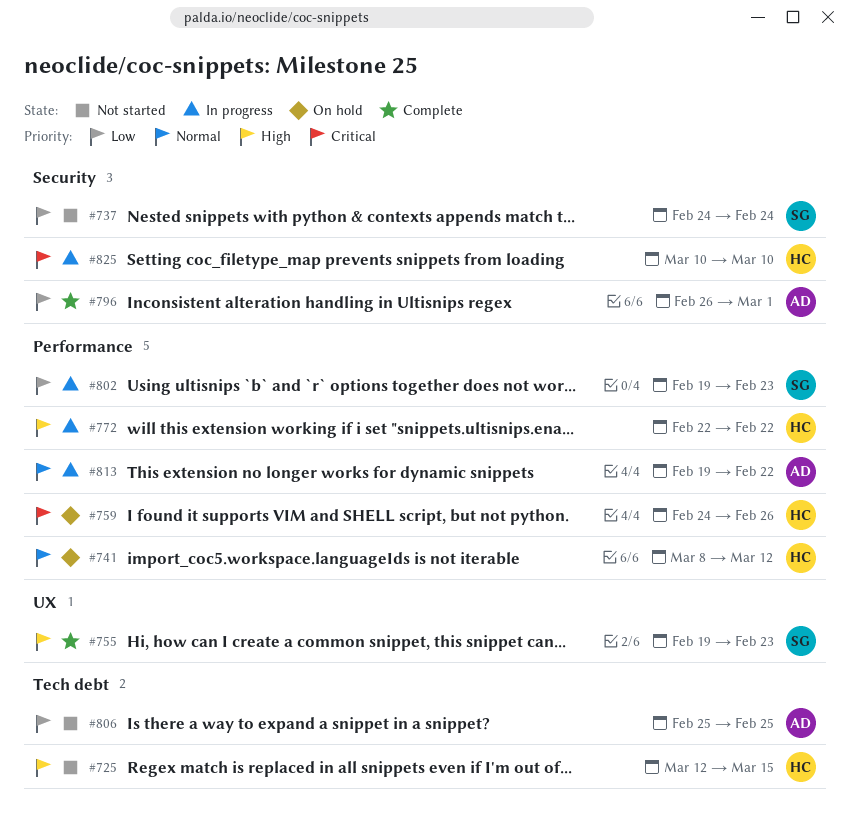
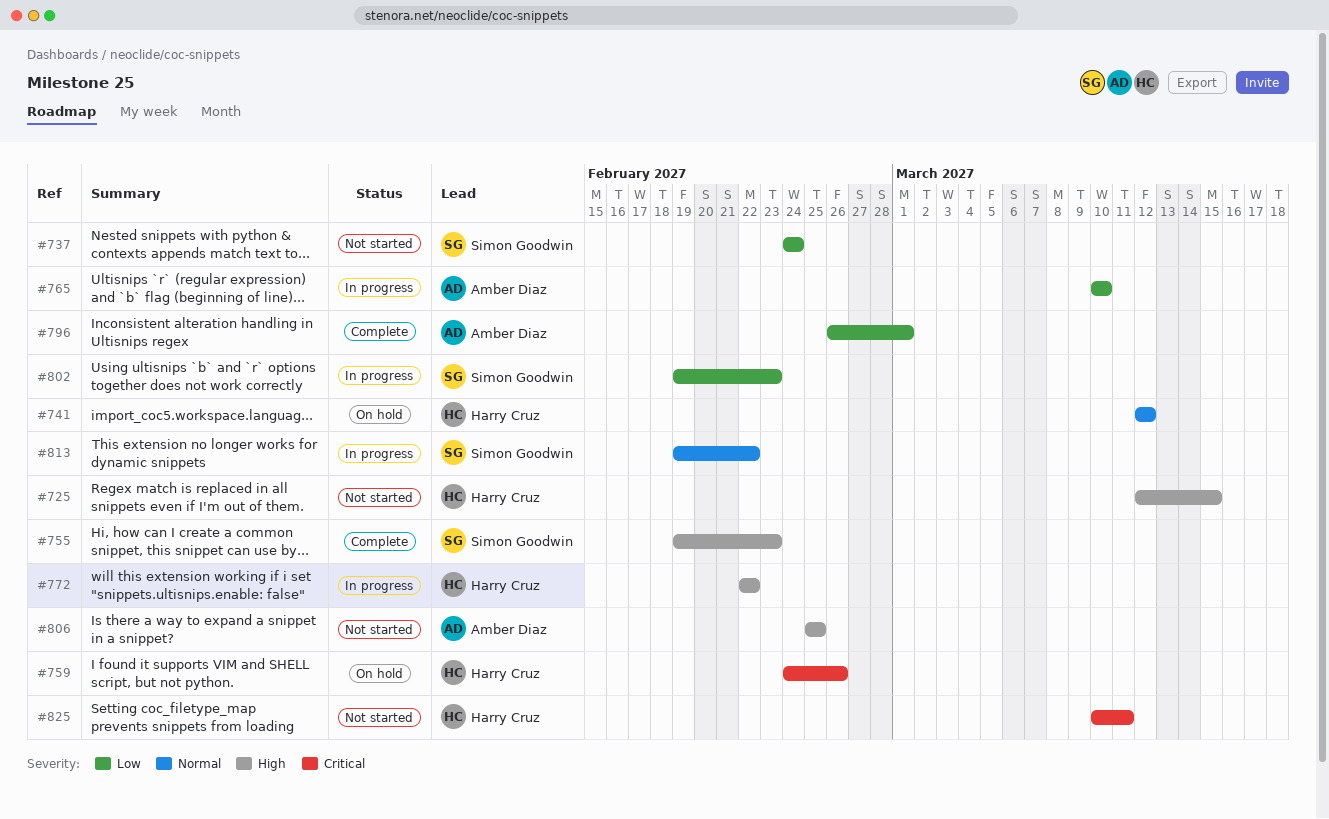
#741, start: Mar 8 -> Mar 12
#765: none -> present
#806, priority: Low -> High
#813, owner: Amber Diaz -> Simon Goodwin
#825, status: In progress -> Not started
#825, due: Mar 10 -> Mar 11

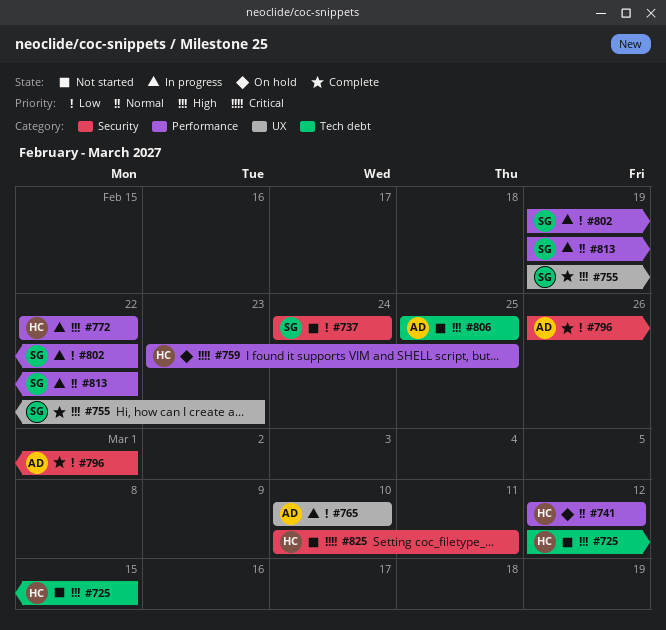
#759, start: Feb 24 -> Feb 23
#759, due: Feb 26 -> Feb 25
#802, due: Feb 23 -> Feb 22

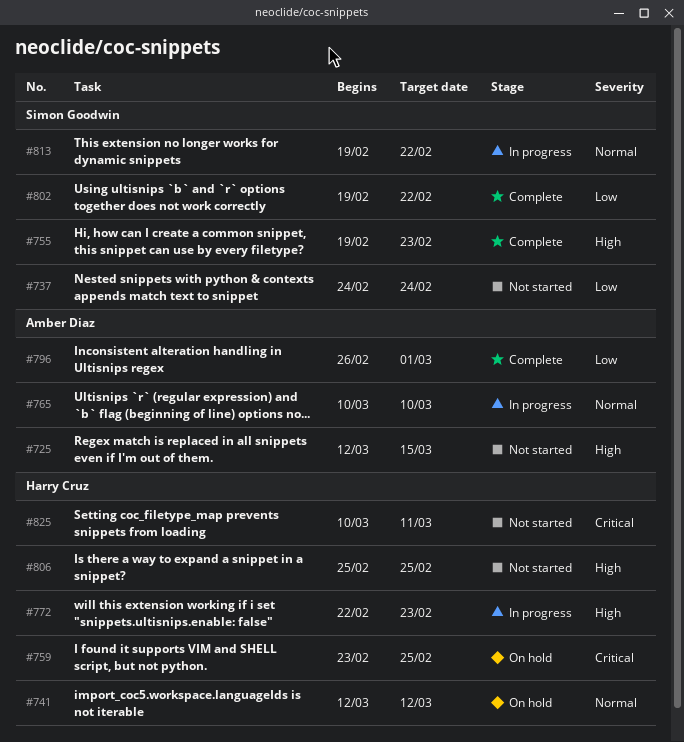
#725, owner: Harry Cruz -> Amber Diaz
#765, priority: Low -> Normal
#772, due: Feb 22 -> Feb 23
#802, status: In progress -> Complete
#806, owner: Amber Diaz -> Harry Cruz

